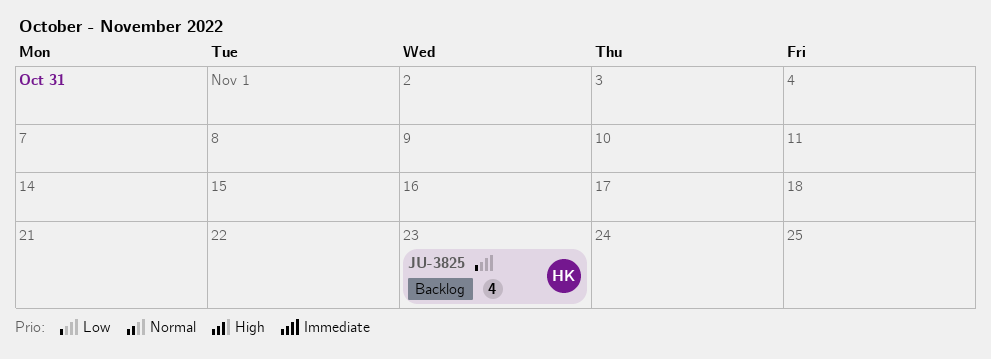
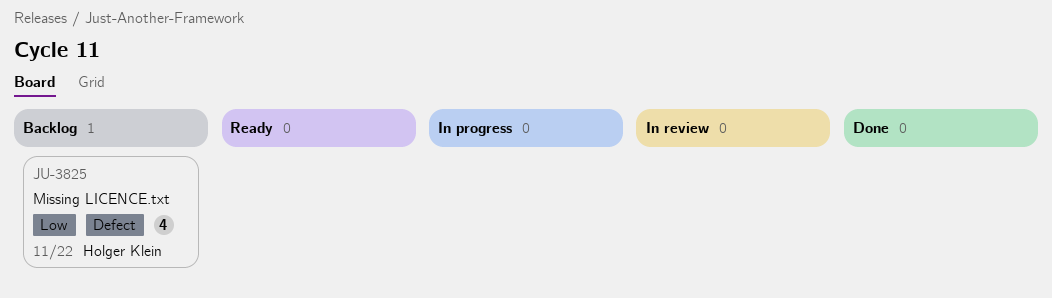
JU-3825, due: Nov 23 -> Nov 22

